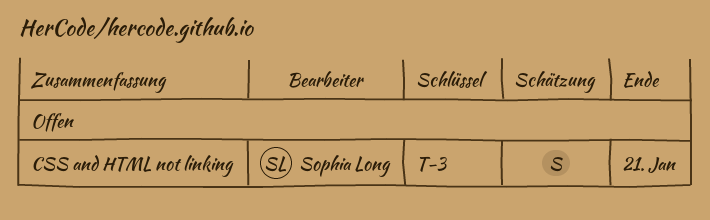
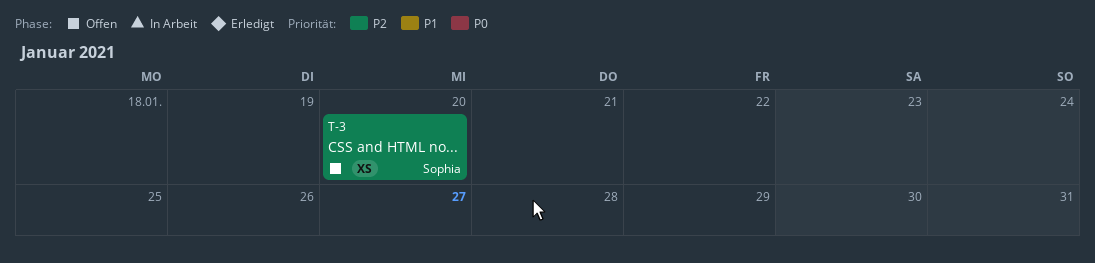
T-3, estimate: S -> XS
T-3, due: Jan 21 -> Jan 20

